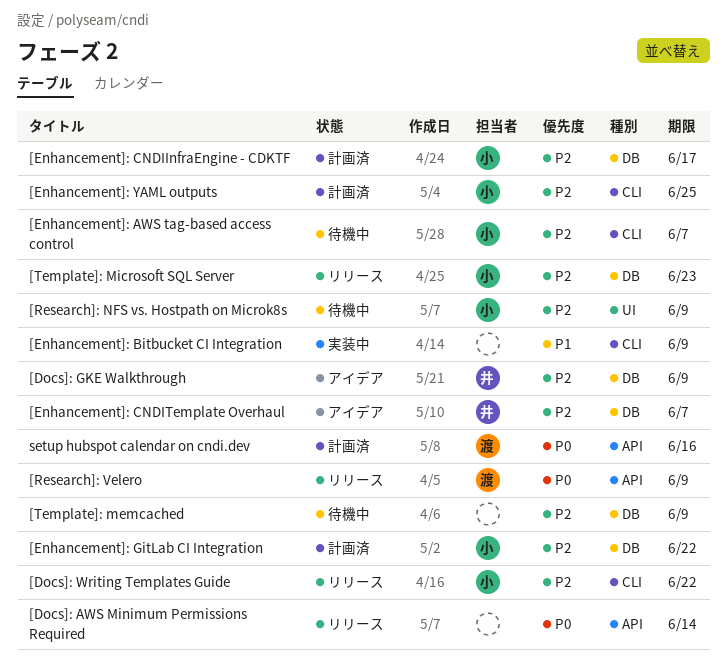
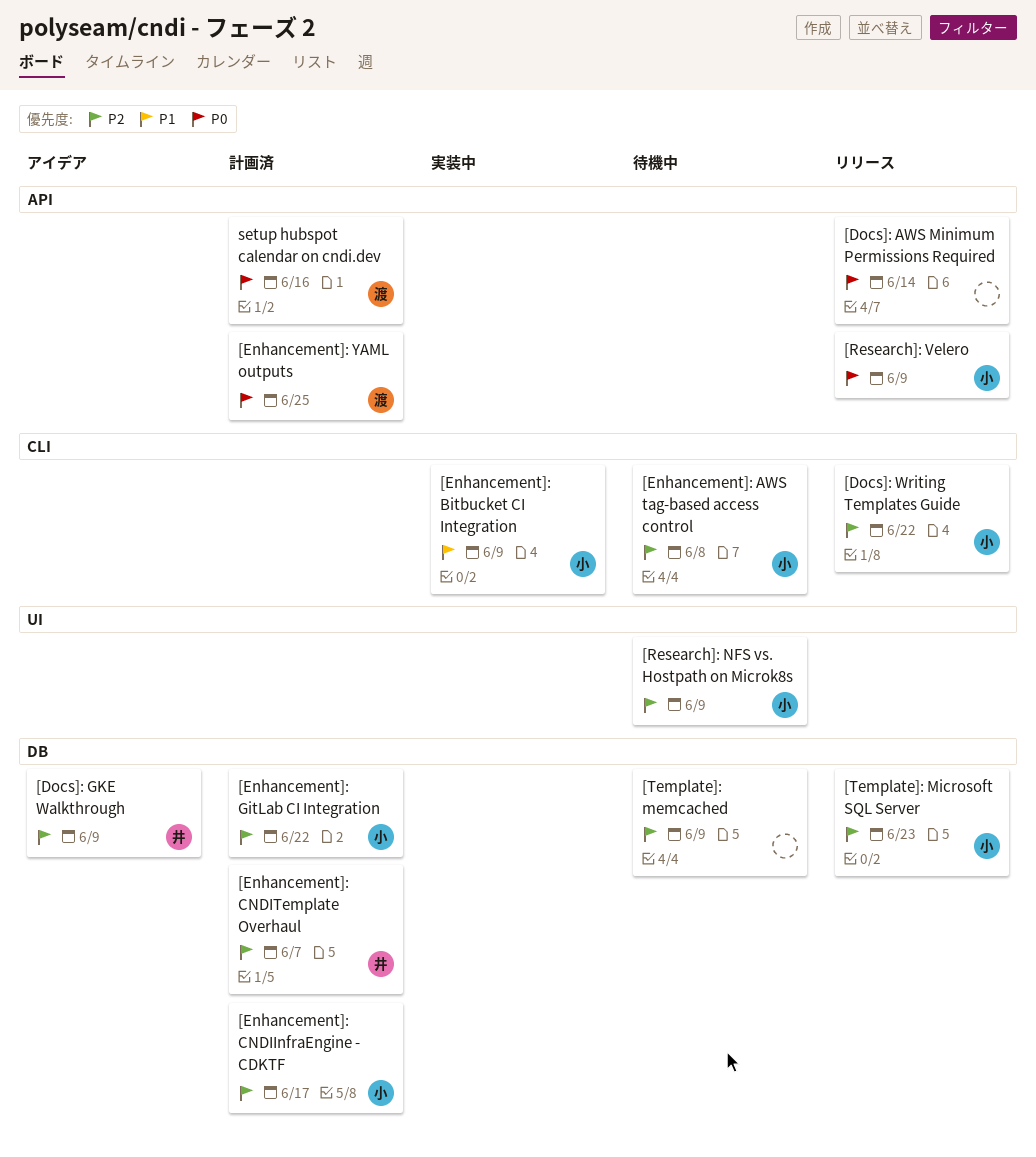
[Enhancement]: AWS tag-based access control, due: Jun 7 -> Jun 8
[Enhancement]: Bitbucket CI Integration, owner: none -> 小
[Enhancement]: CNDITemplate Overhaul, status: アイデア -> 計画済
[Enhancement]: YAML outputs, owner: 小 -> 渡
[Enhancement]: YAML outputs, priority: P2 -> P0
[Enhancement]: YAML outputs, label: CLI -> API
[Research]: Velero, owner: 渡 -> 小

